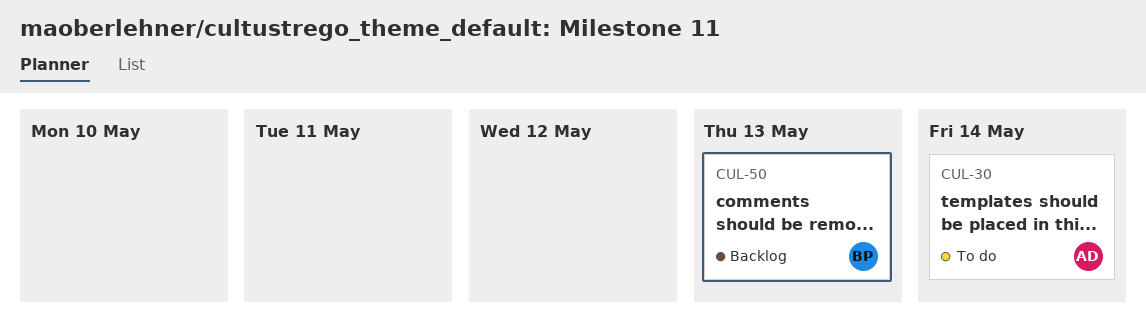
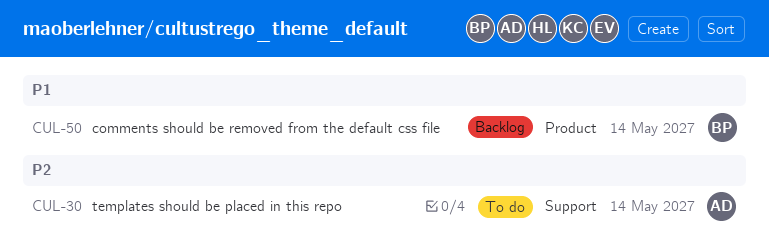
CUL-50, due: May 13 -> May 14

